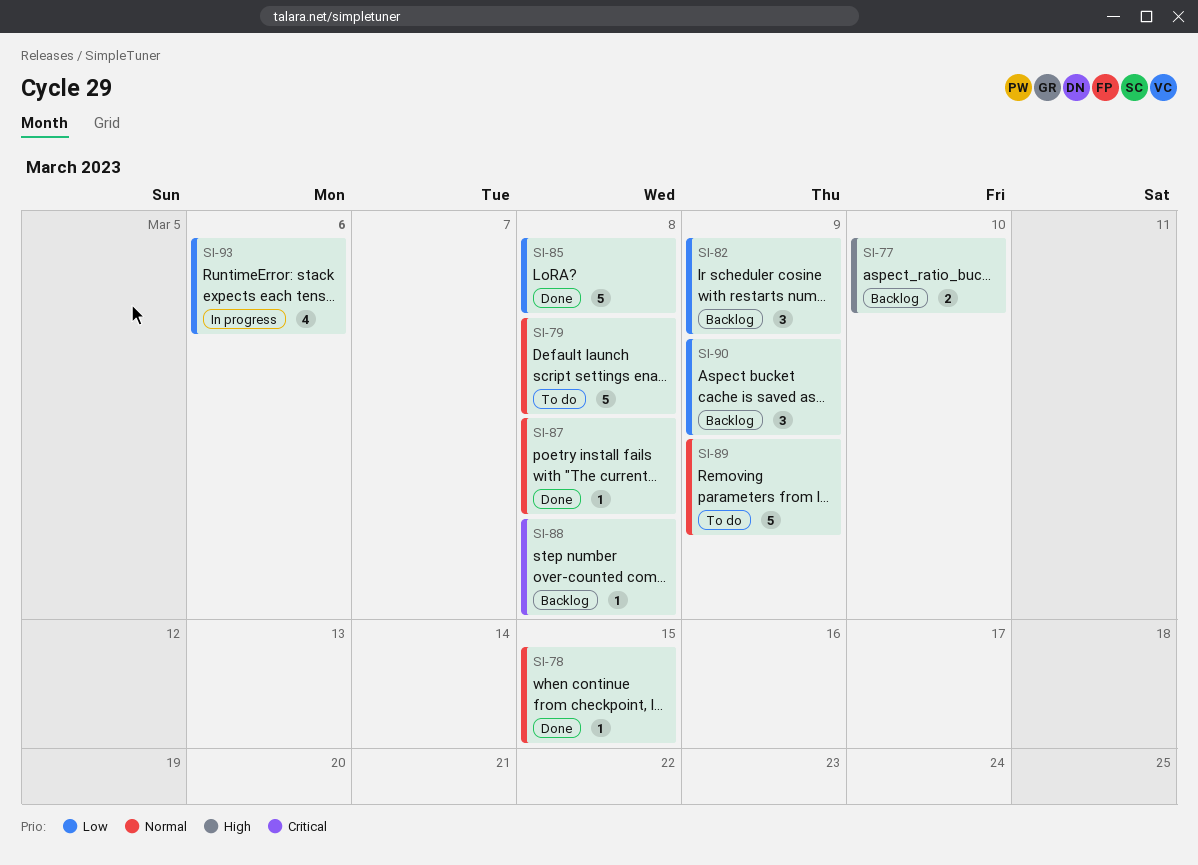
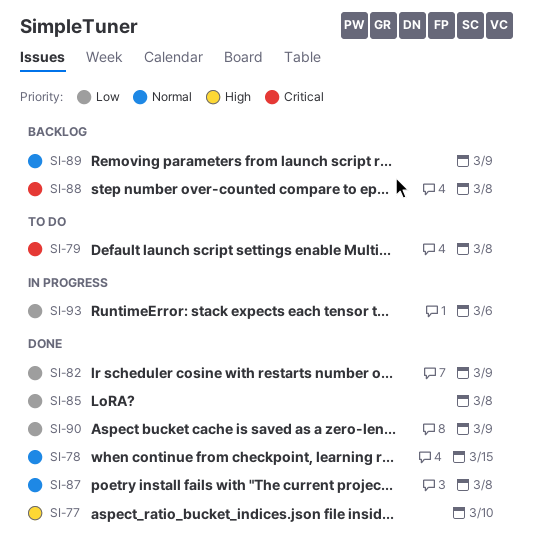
SI-77, status: Backlog -> Done
SI-79, priority: Normal -> Critical
SI-82, status: Backlog -> Done
SI-89, status: To do -> Backlog
SI-90, status: Backlog -> Done

